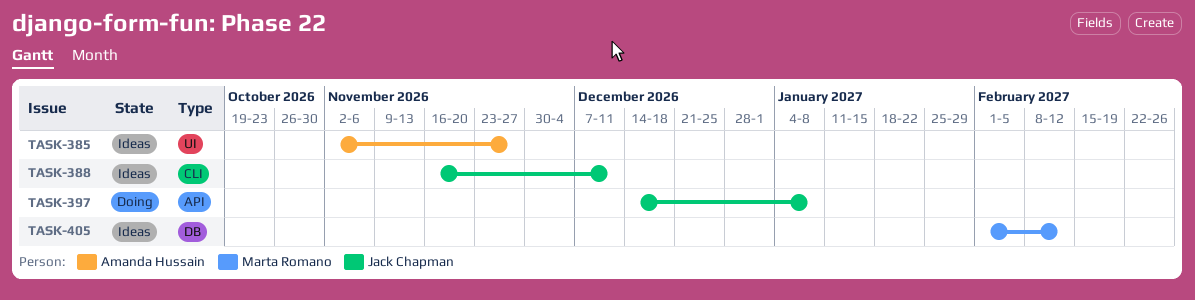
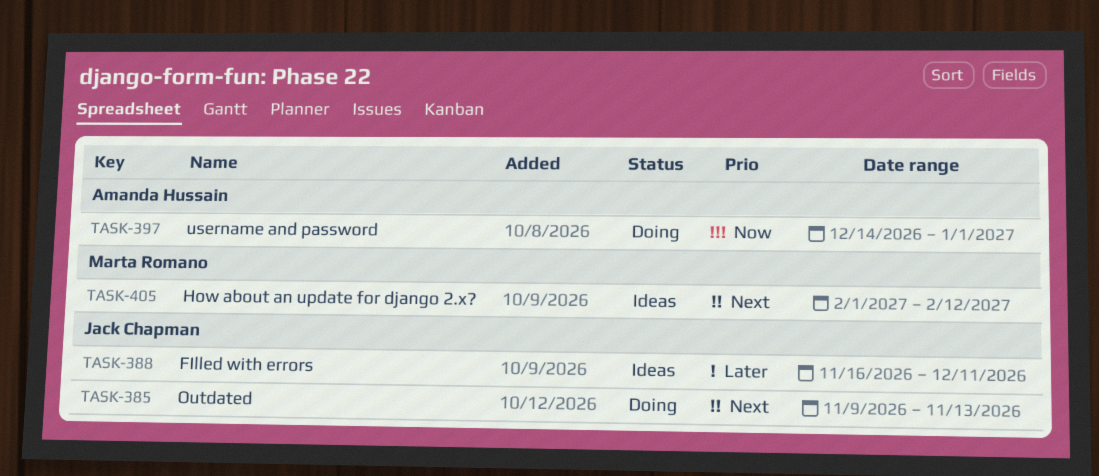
TASK-385, status: Ideas -> Doing
TASK-385, owner: Amanda Hussain -> Jack Chapman
TASK-385, start: Nov 2 -> Nov 9
TASK-385, due: Nov 27 -> Nov 13
TASK-397, owner: Jack Chapman -> Amanda Hussain
TASK-397, due: Jan 8 -> Jan 1

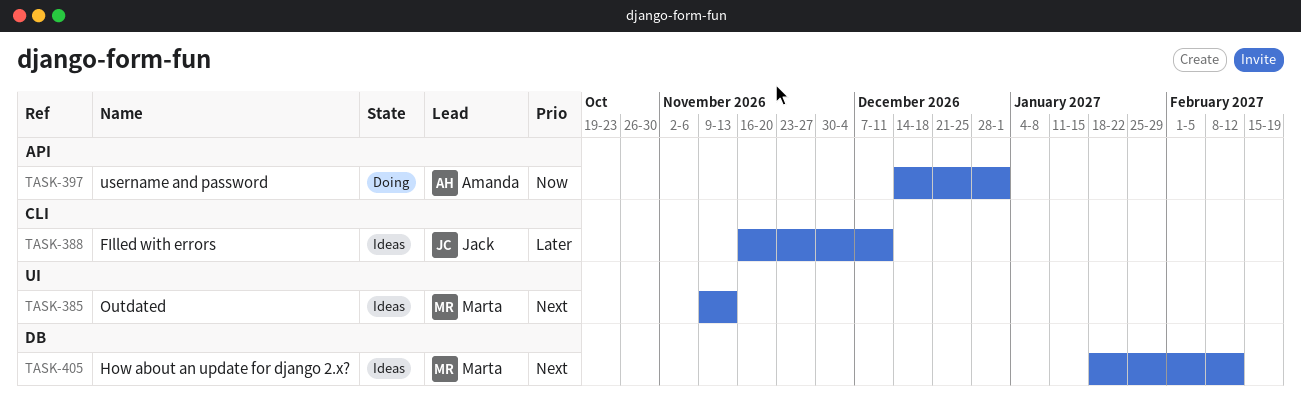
TASK-385, status: Doing -> Ideas
TASK-385, owner: Jack Chapman -> Marta Romano
TASK-405, start: Feb 1 -> Jan 18

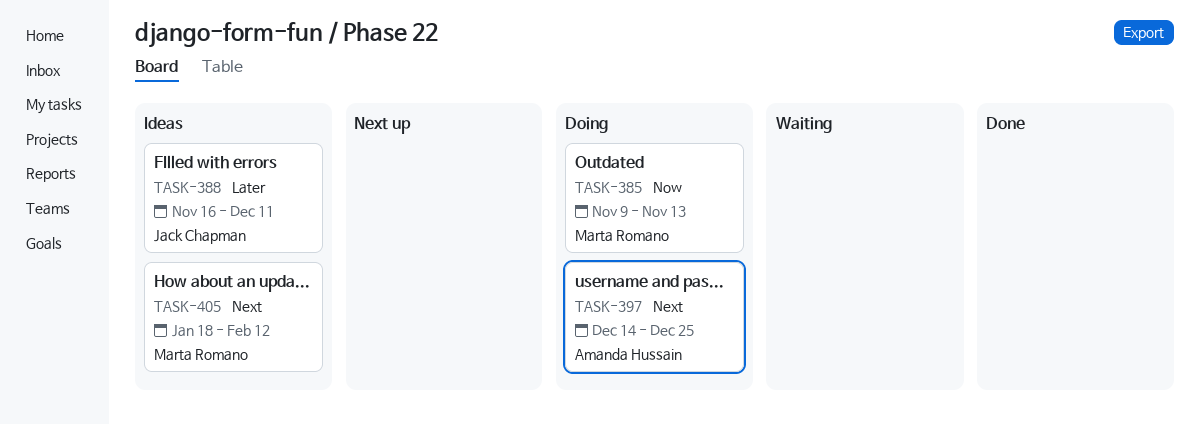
TASK-385, status: Ideas -> Doing
TASK-385, priority: Next -> Now
TASK-397, priority: Now -> Next
TASK-397, due: Jan 1 -> Dec 25

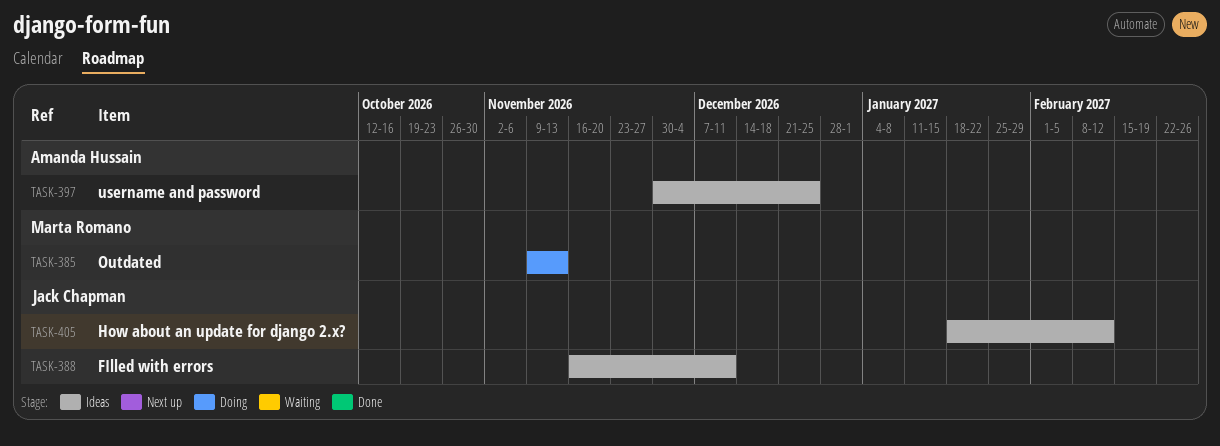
TASK-397, status: Doing -> Ideas
TASK-397, start: Dec 14 -> Nov 30
TASK-405, owner: Marta Romano -> Jack Chapman

